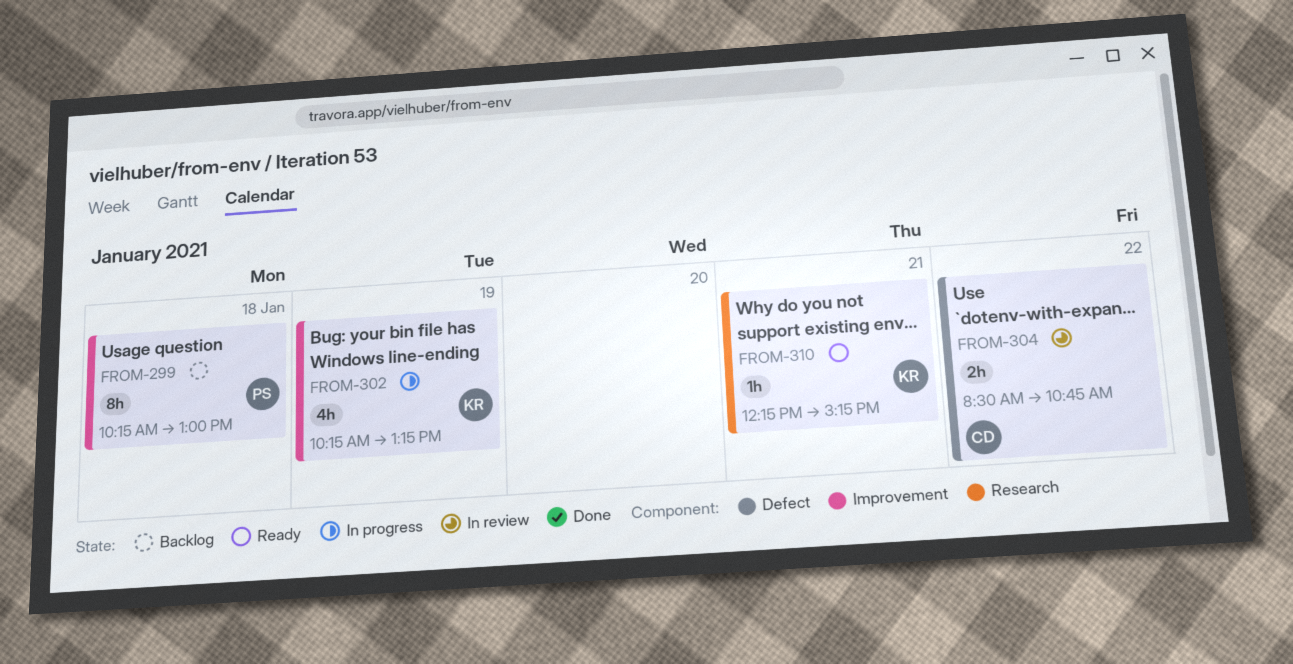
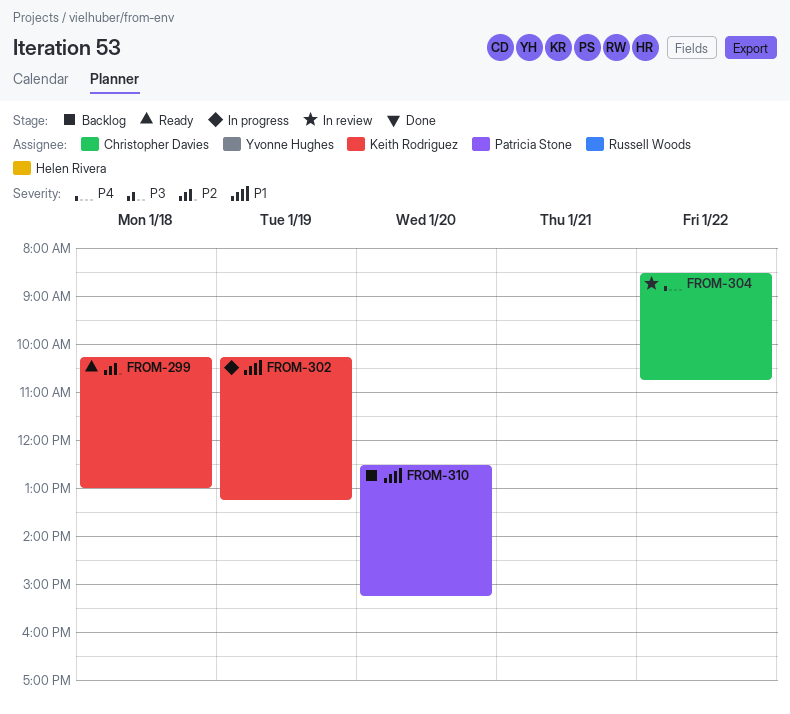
FROM-299, status: Backlog -> Ready
FROM-299, owner: Patricia Stone -> Keith Rodriguez
FROM-310, status: Ready -> Backlog
FROM-310, owner: Keith Rodriguez -> Patricia Stone
FROM-310, day: Jan 21 -> Jan 20
FROM-310, begins: 12:15 -> 12:30

